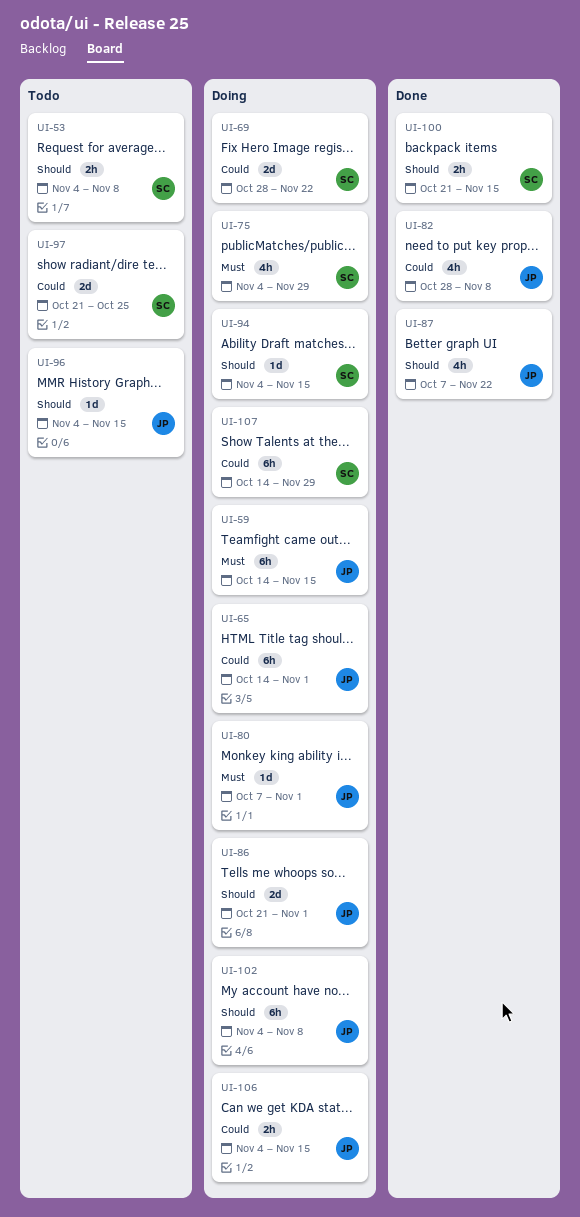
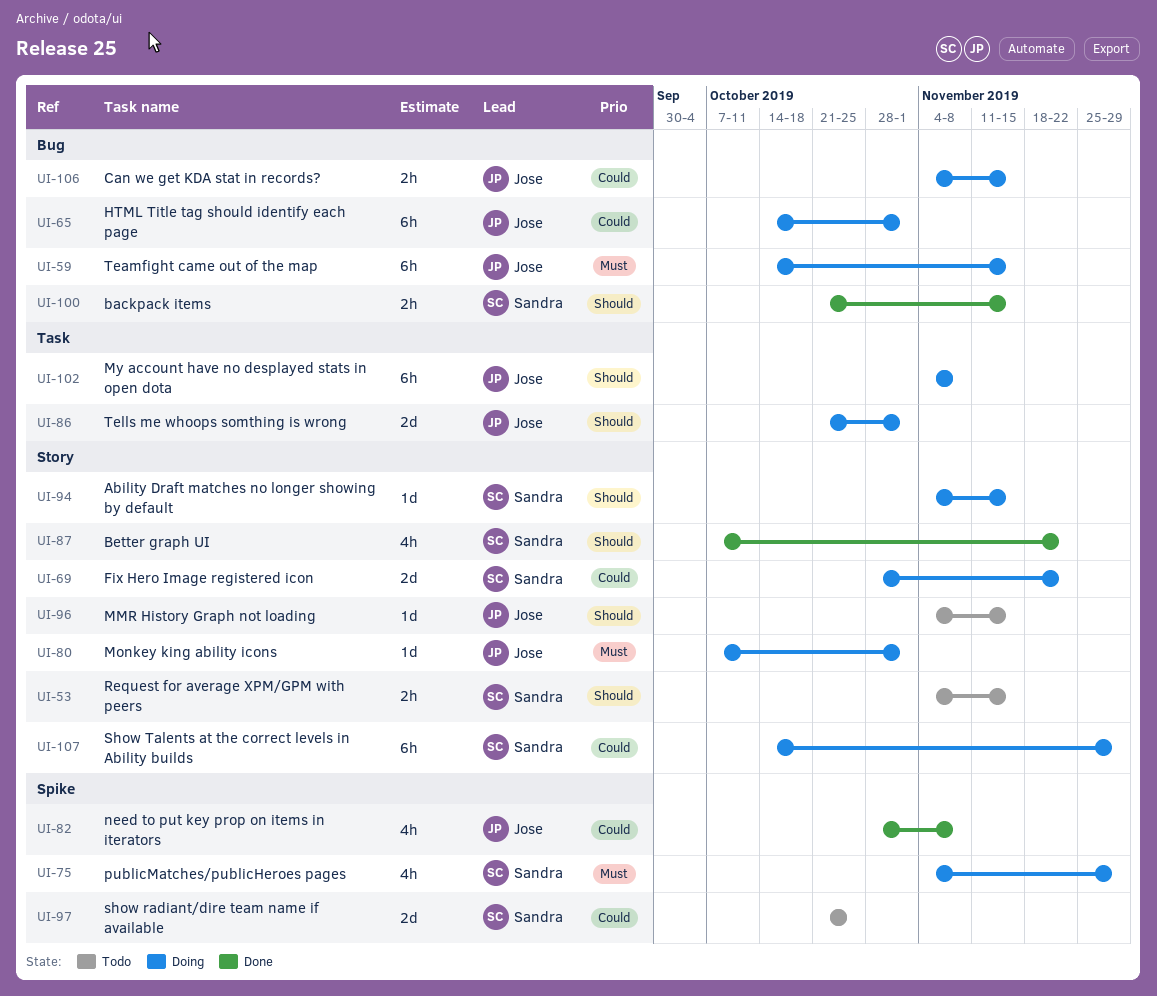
UI-53, due: Nov 8 -> Nov 15
UI-87, owner: Jose -> Sandra

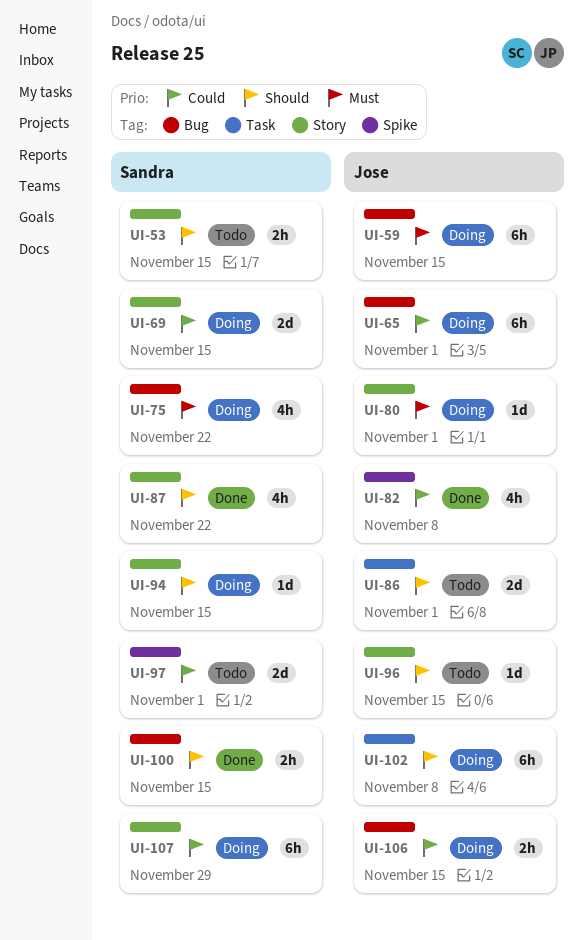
UI-69, due: Nov 22 -> Nov 15
UI-75, label: Spike -> Bug
UI-75, due: Nov 29 -> Nov 22
UI-86, status: Doing -> Todo
UI-97, due: Oct 25 -> Nov 1

